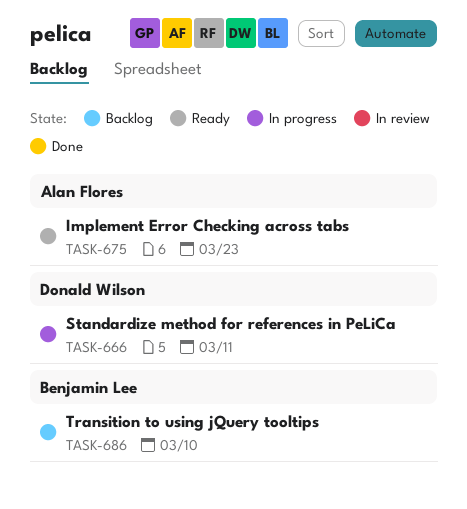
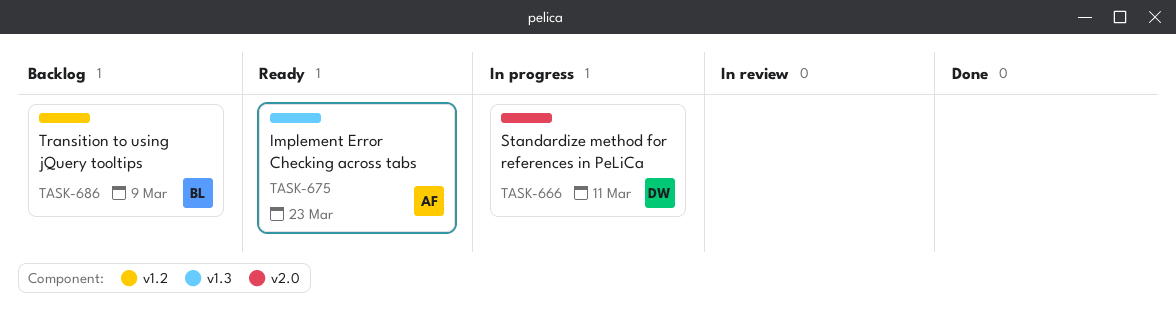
TASK-686, due: Mar 10 -> Mar 9

